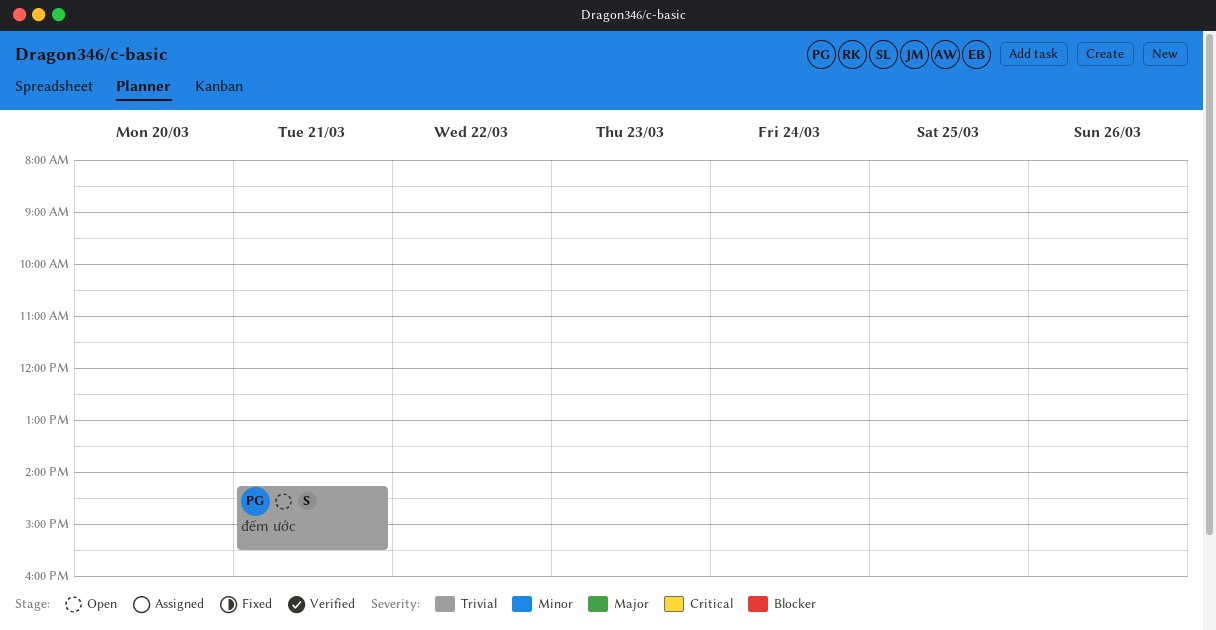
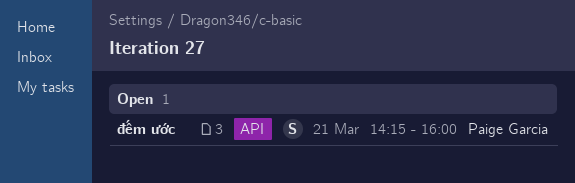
đếm ước, ends: 15:30 -> 16:00

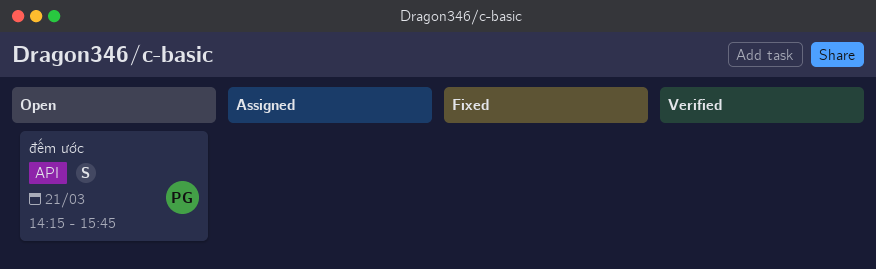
đếm ước, ends: 16:00 -> 15:45

